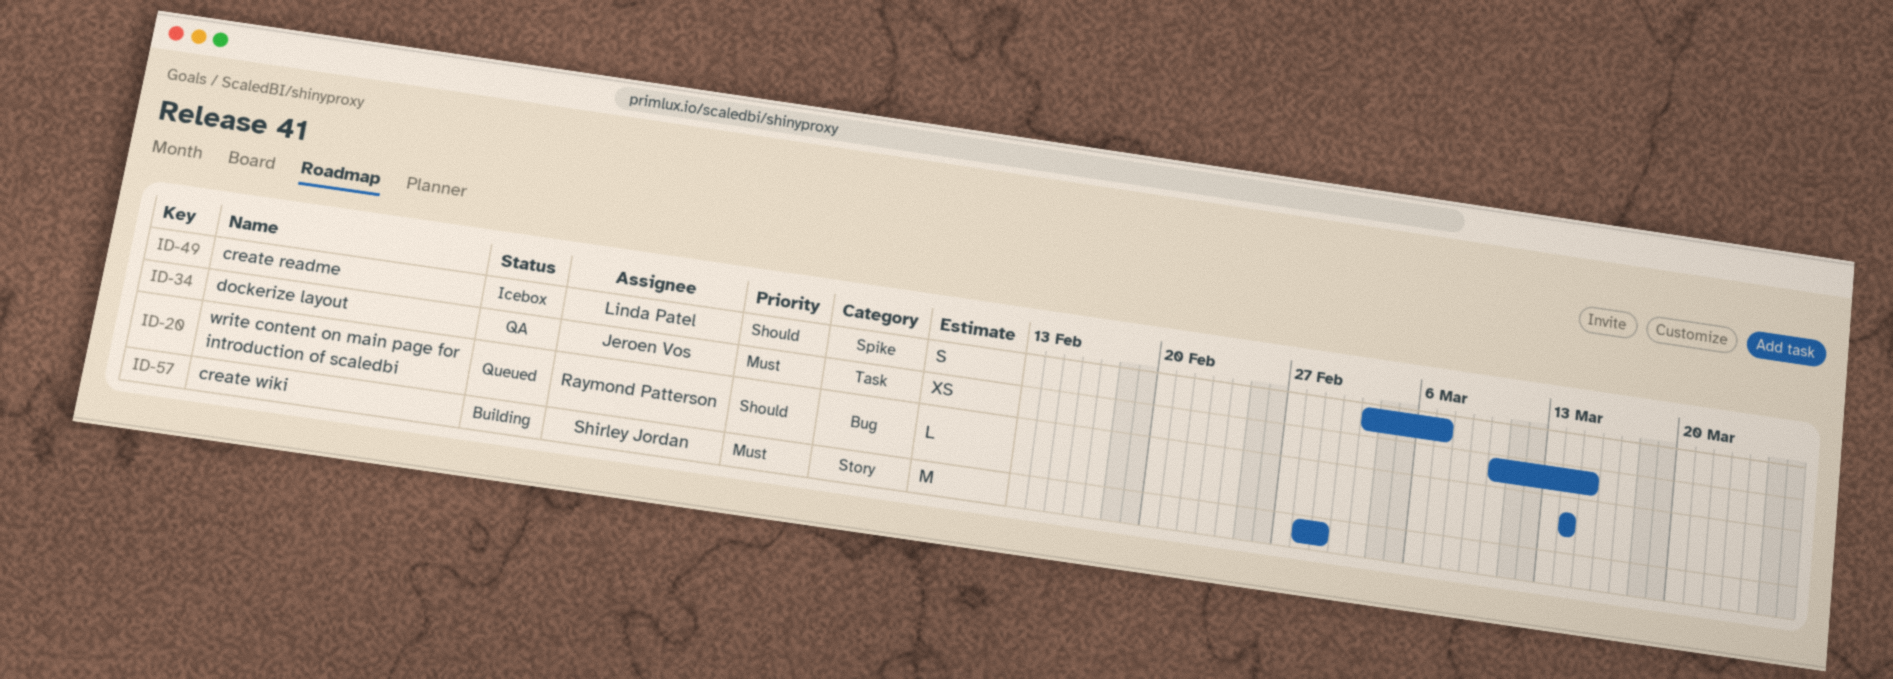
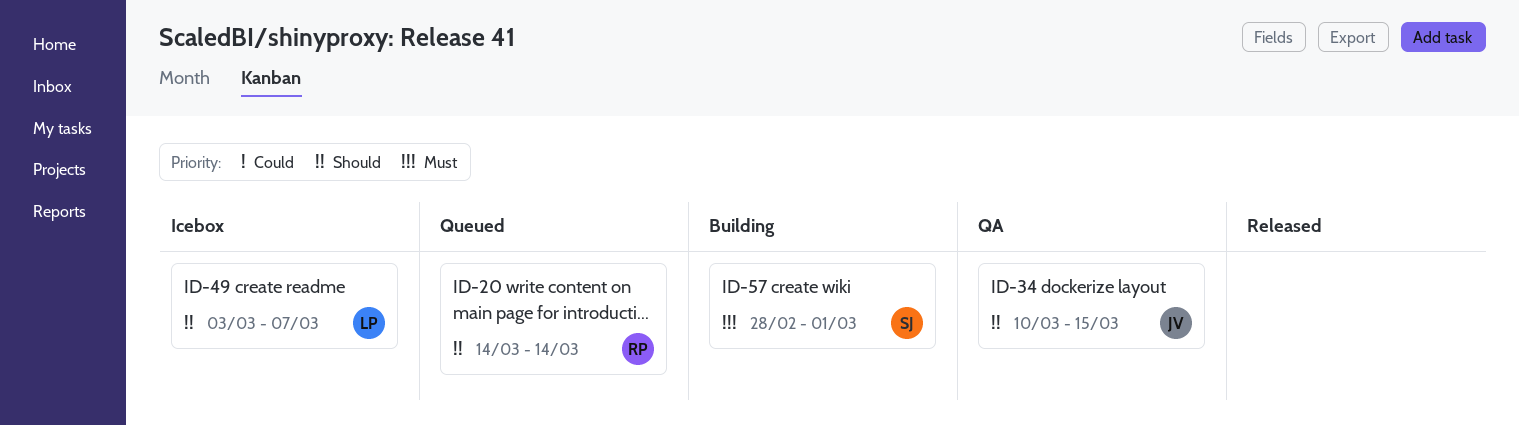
ID-34, priority: Must -> Should

